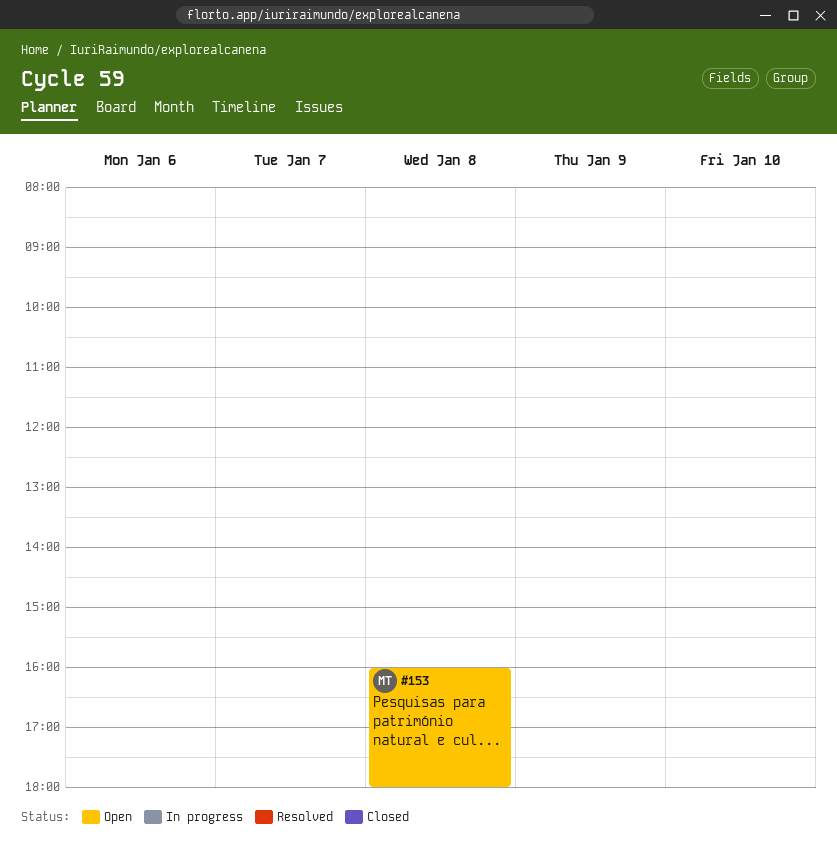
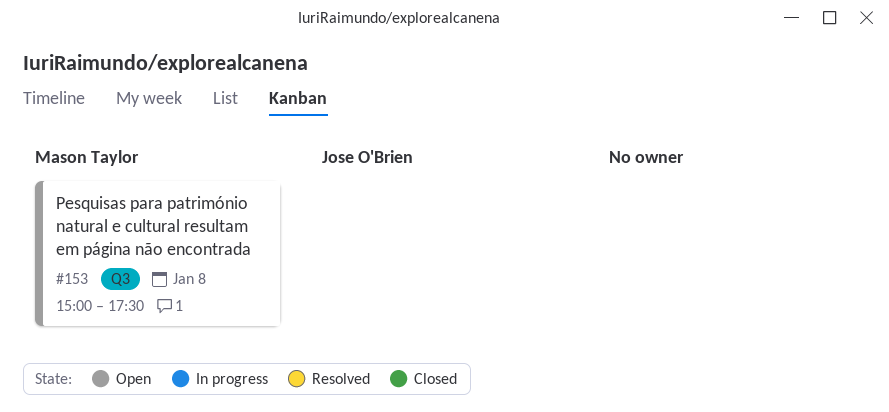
#153, begins: 16:00 -> 15:00
#153, ends: 18:00 -> 17:30

